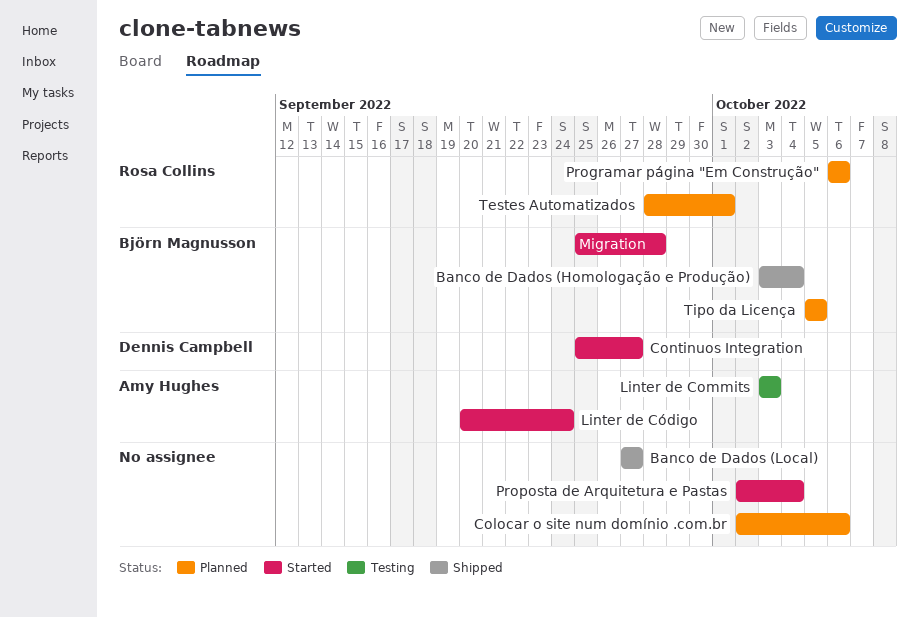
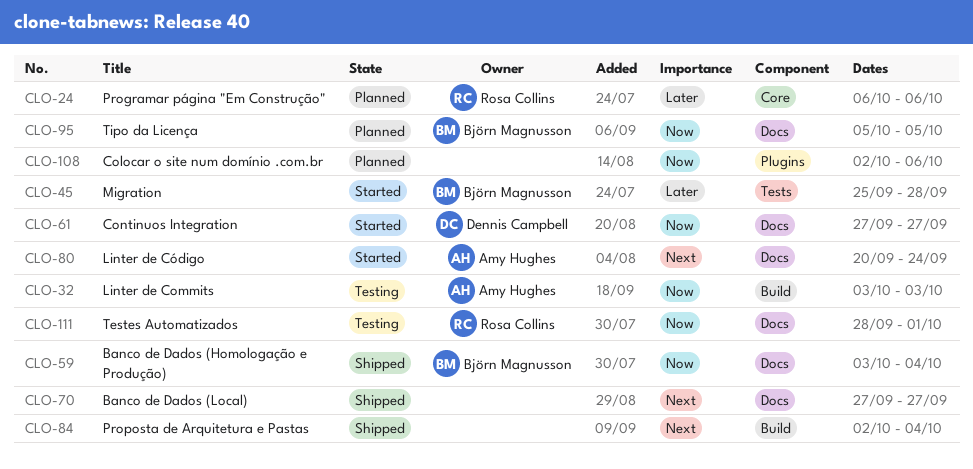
Continuos Integration, start: Sep 25 -> Sep 27
Proposta de Arquitetura e Pastas, status: Started -> Shipped
Testes Automatizados, status: Planned -> Testing

